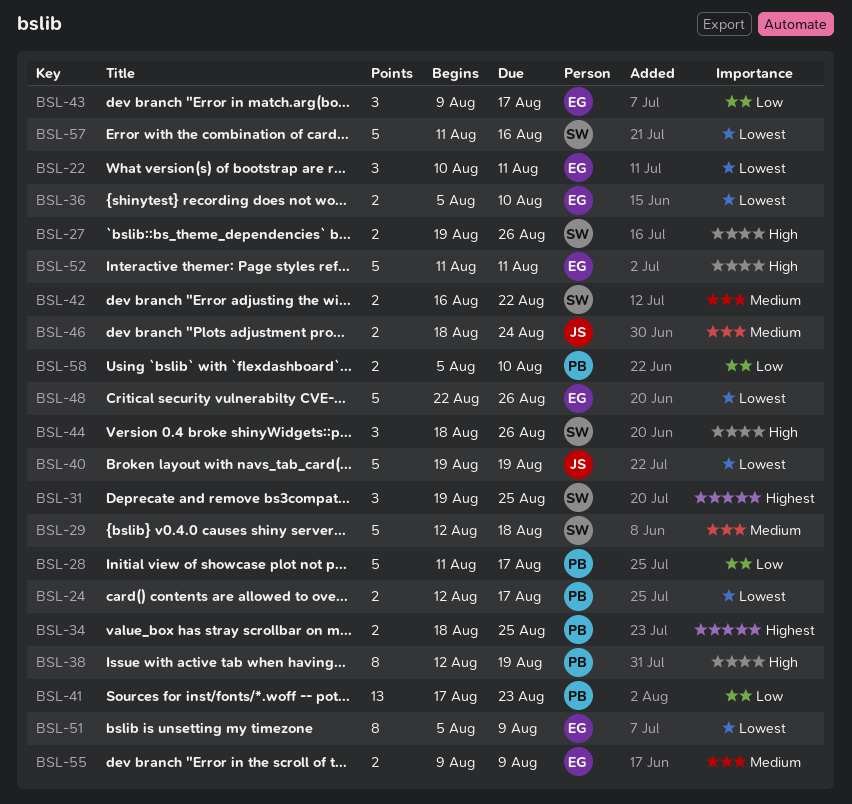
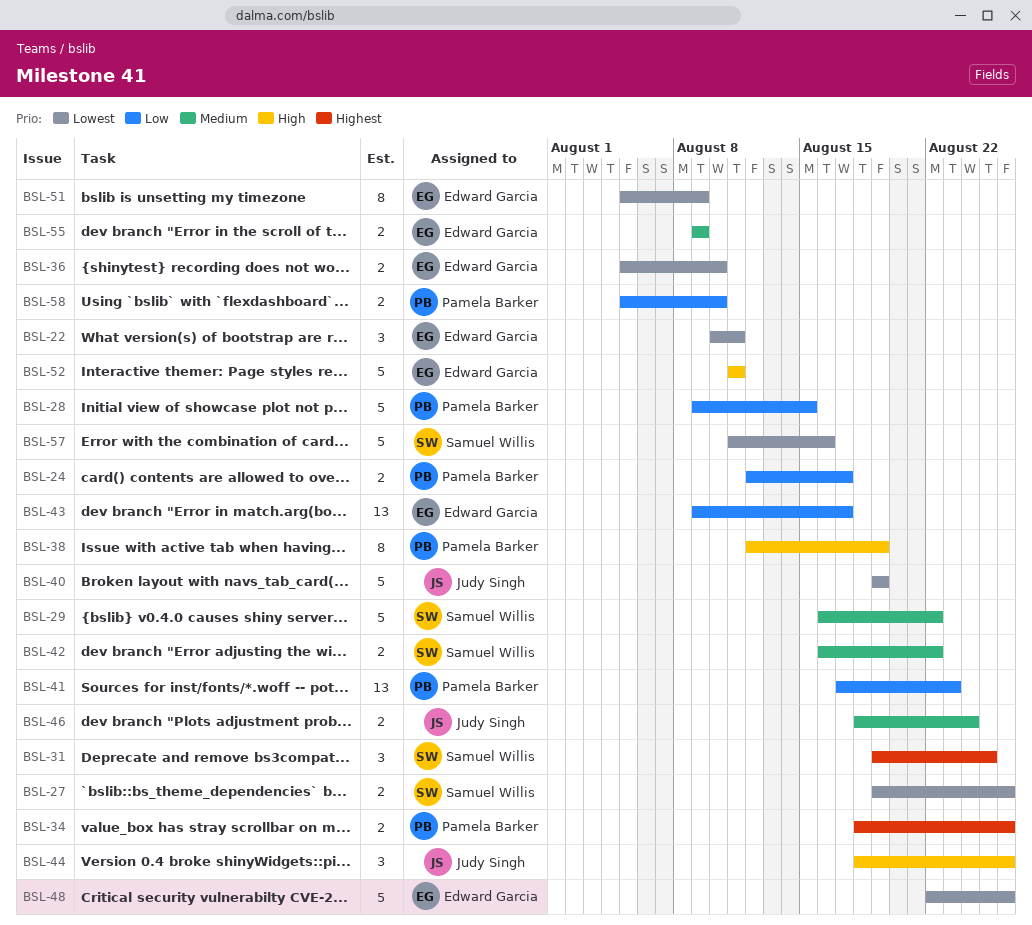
BSL-24, priority: Lowest -> Low
BSL-27, priority: High -> Lowest
BSL-28, start: Aug 11 -> Aug 9
BSL-28, due: Aug 17 -> Aug 15
BSL-29, start: Aug 12 -> Aug 16
BSL-29, due: Aug 18 -> Aug 22
BSL-34, due: Aug 25 -> Aug 26
BSL-43, estimate: 3 -> 13
BSL-44, owner: Samuel Willis -> Judy Singh

